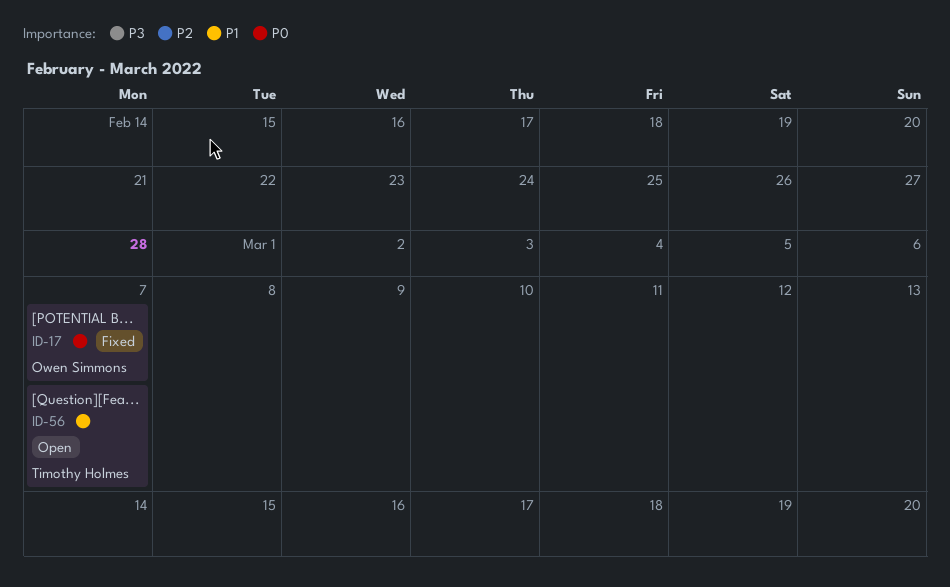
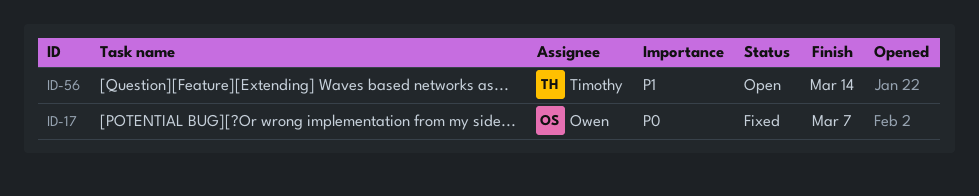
ID-56, due: Mar 7 -> Mar 14

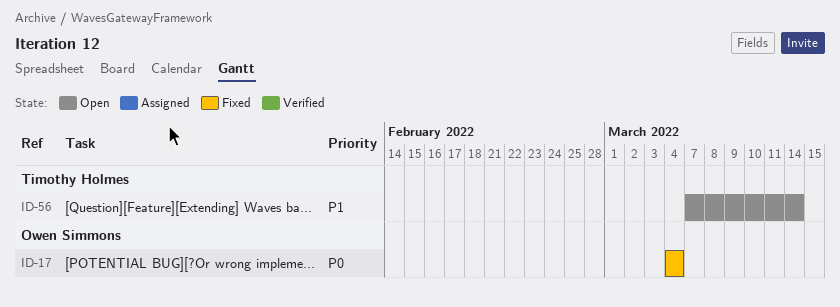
ID-17, due: Mar 7 -> Mar 4

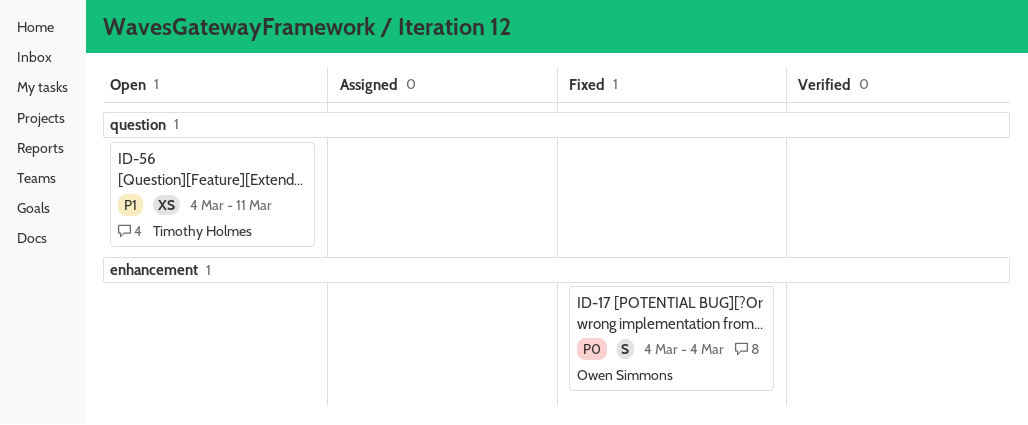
ID-56, start: Mar 7 -> Mar 4
ID-56, due: Mar 14 -> Mar 11

